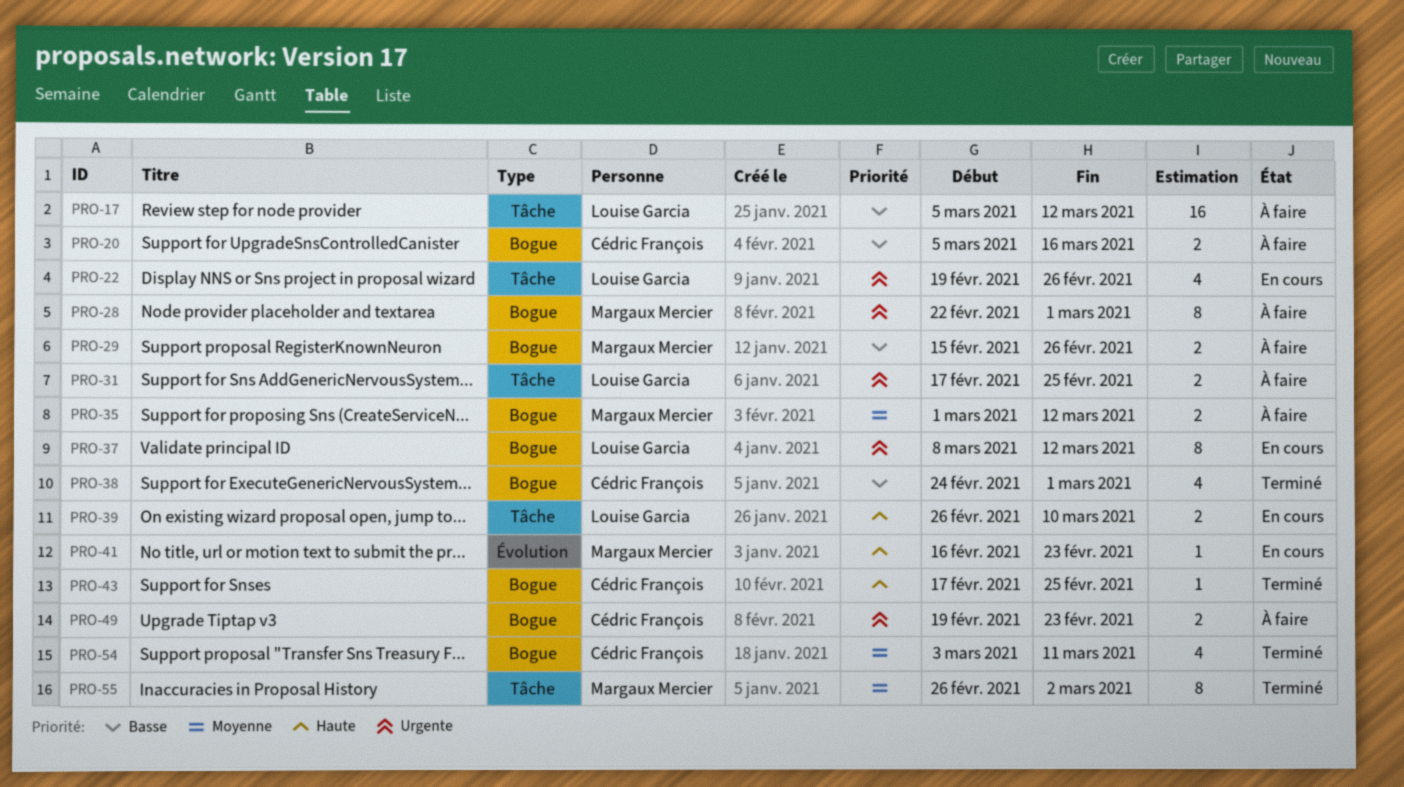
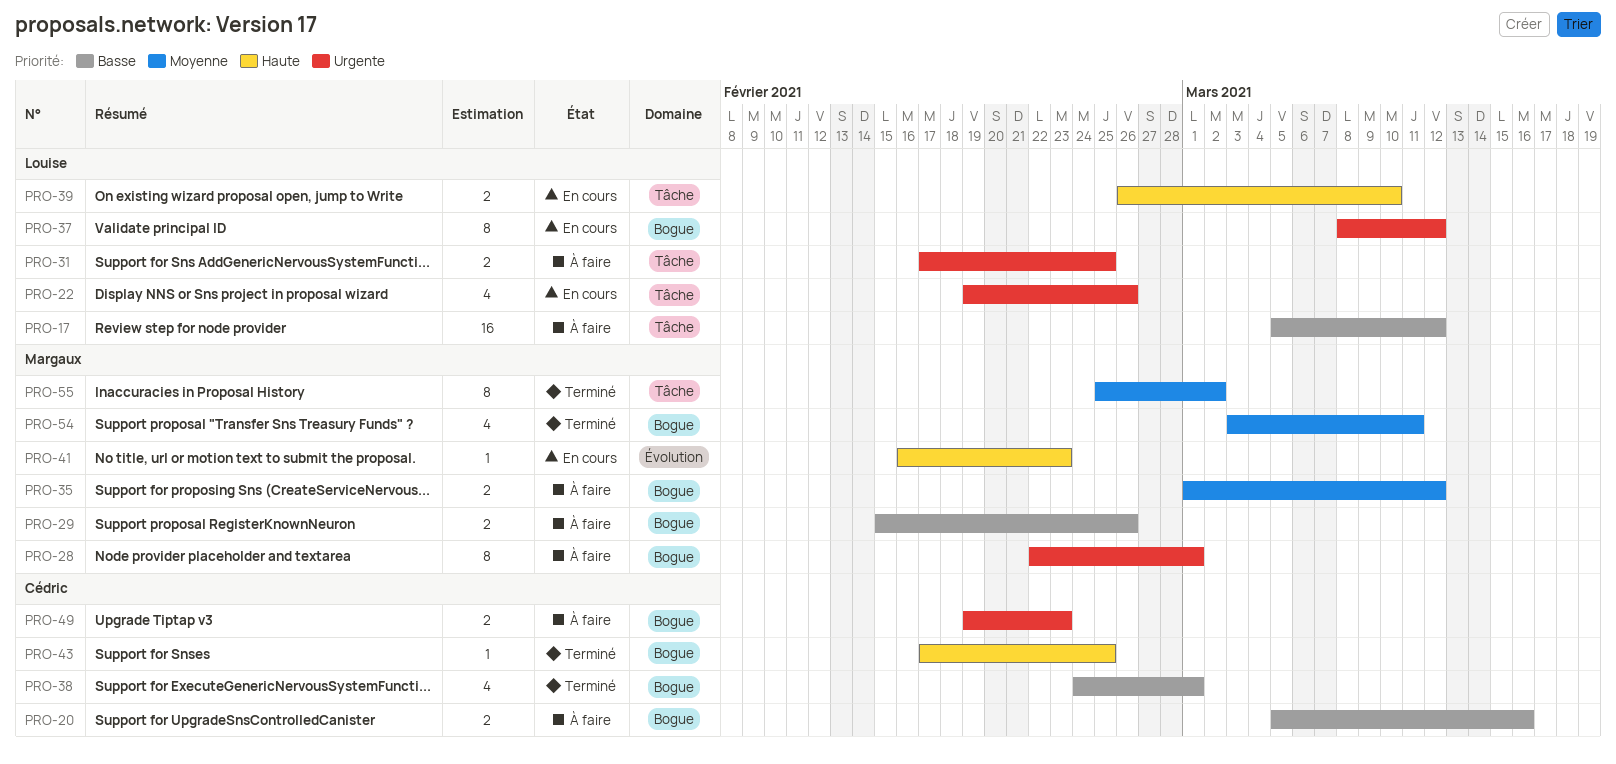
PRO-54, owner: Cédric François -> Margaux Mercier
PRO-55, start: Feb 26 -> Feb 25

